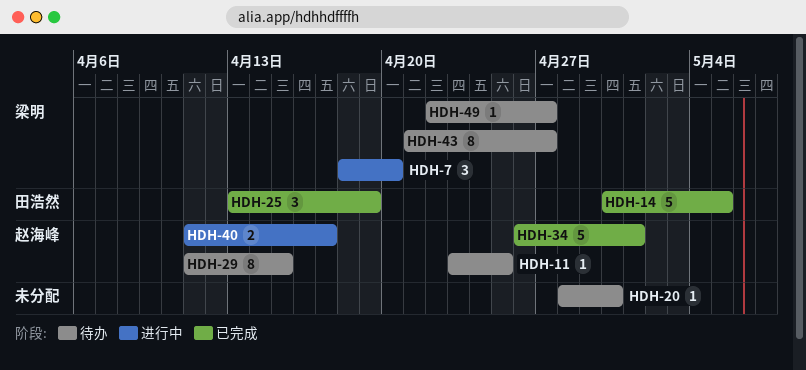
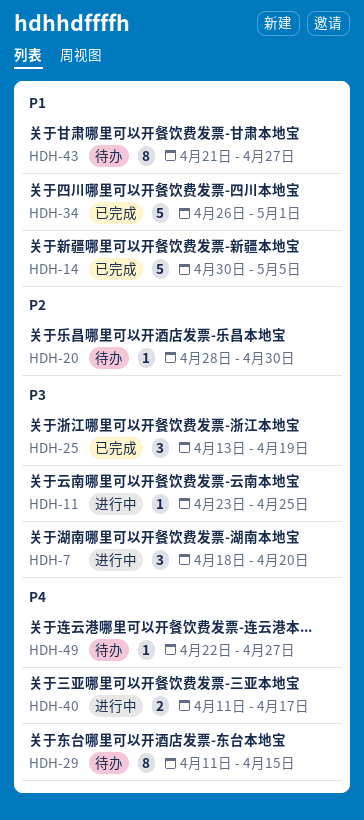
HDH-11, status: 待办 -> 进行中

